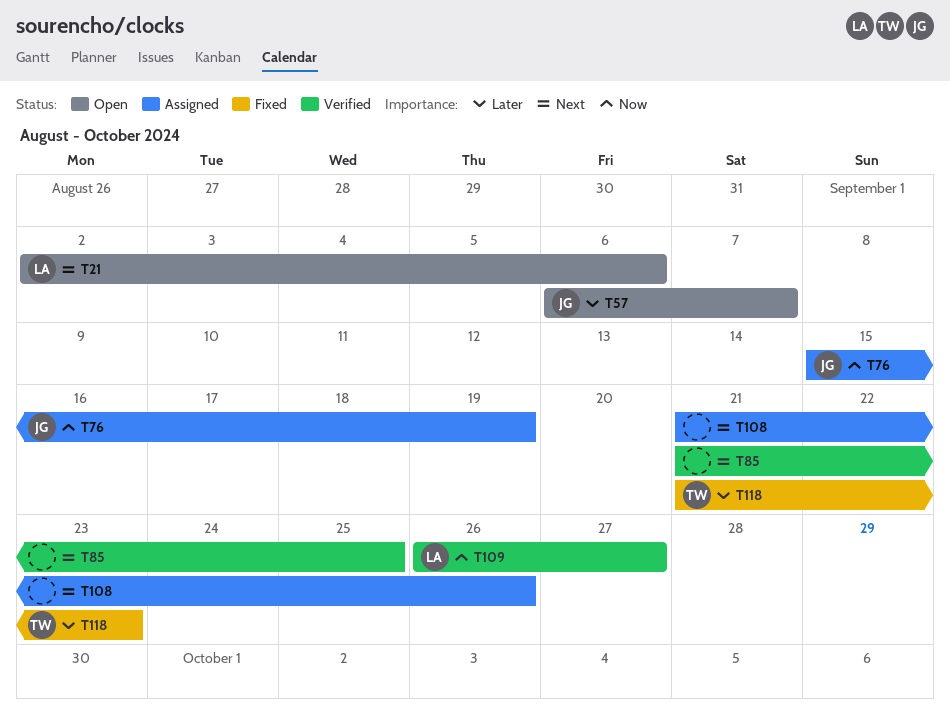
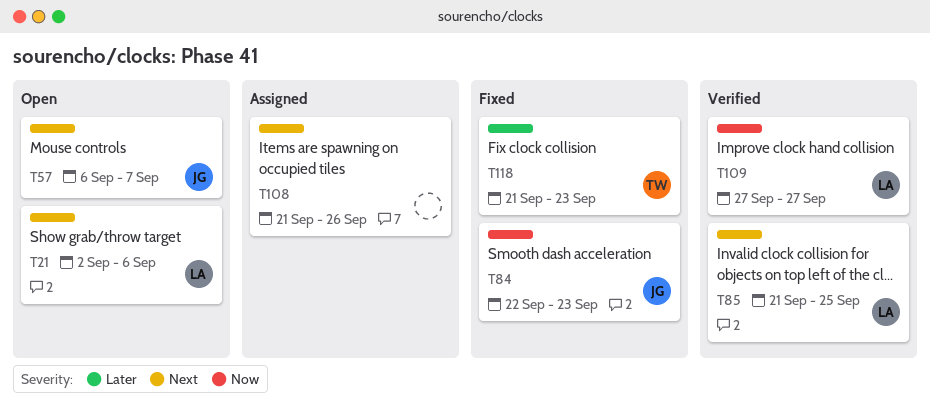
T57, priority: Later -> Next
T76: present -> none
T84: none -> present
T85, owner: none -> LA
T109, start: Sep 26 -> Sep 27

